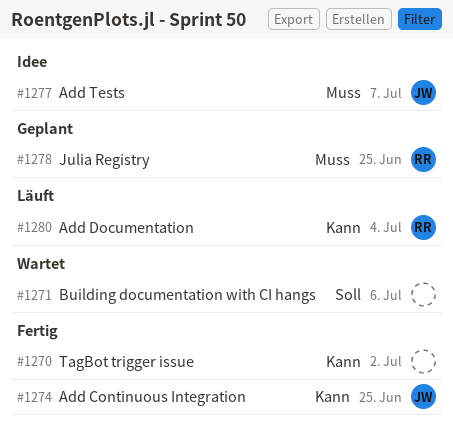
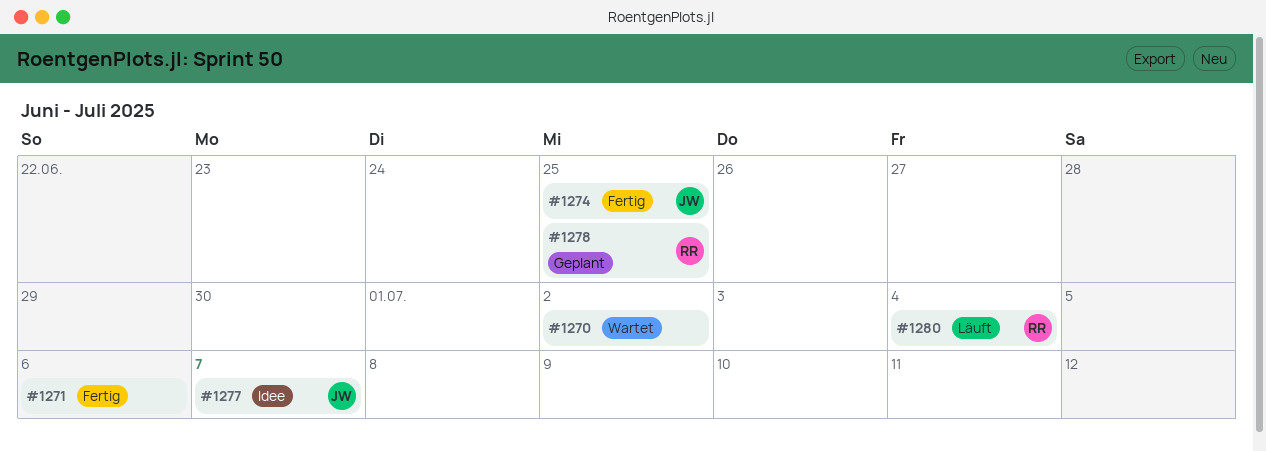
#1270, status: Fertig -> Wartet
#1271, status: Wartet -> Fertig

